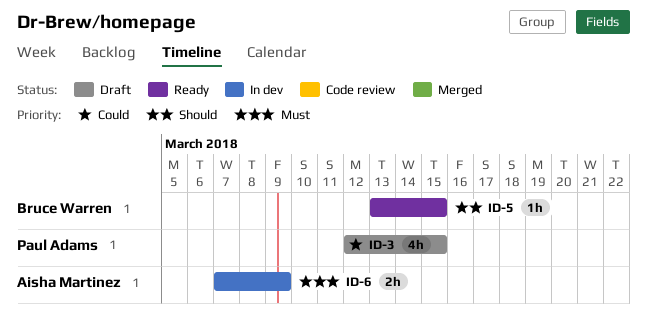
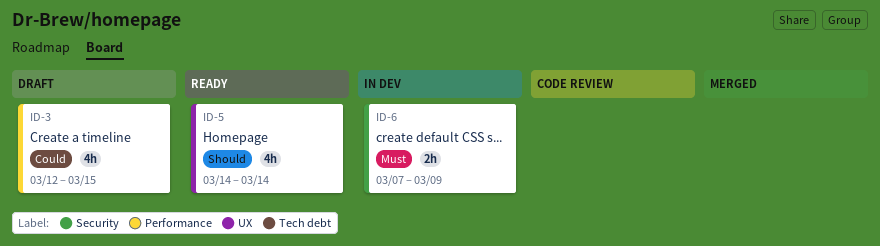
ID-5, estimate: 1h -> 4h
ID-5, start: Mar 13 -> Mar 14
ID-5, due: Mar 15 -> Mar 14

